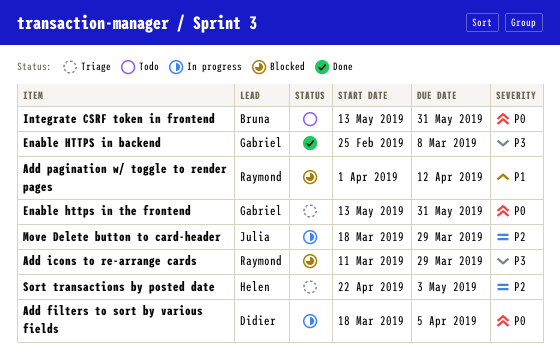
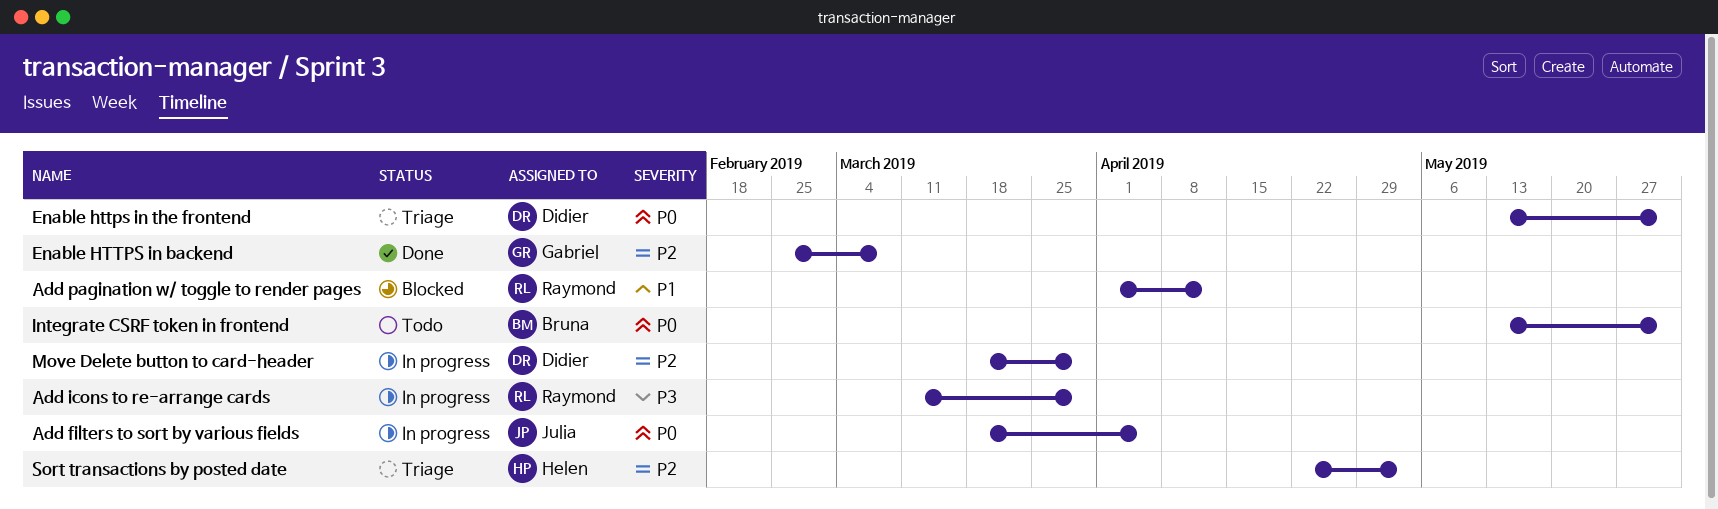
Add filters to sort by various fields, owner: Didier -> Julia
Add icons to re-arrange cards, status: Blocked -> In progress
Enable HTTPS in backend, priority: P3 -> P2
Enable https in the frontend, owner: Gabriel -> Didier
Move Delete button to card-header, owner: Julia -> Didier

